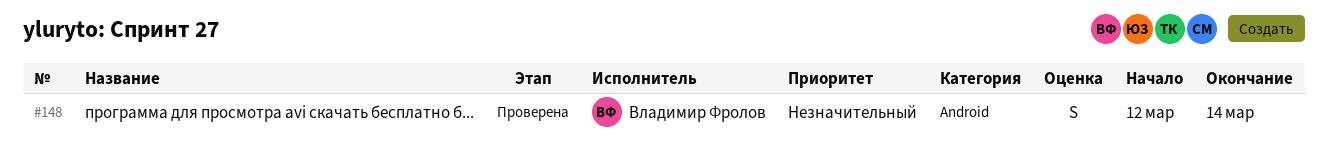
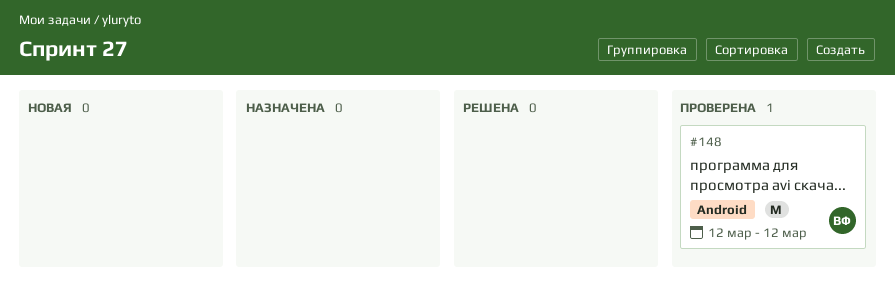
#148, estimate: S -> M
#148, due: Mar 14 -> Mar 12

